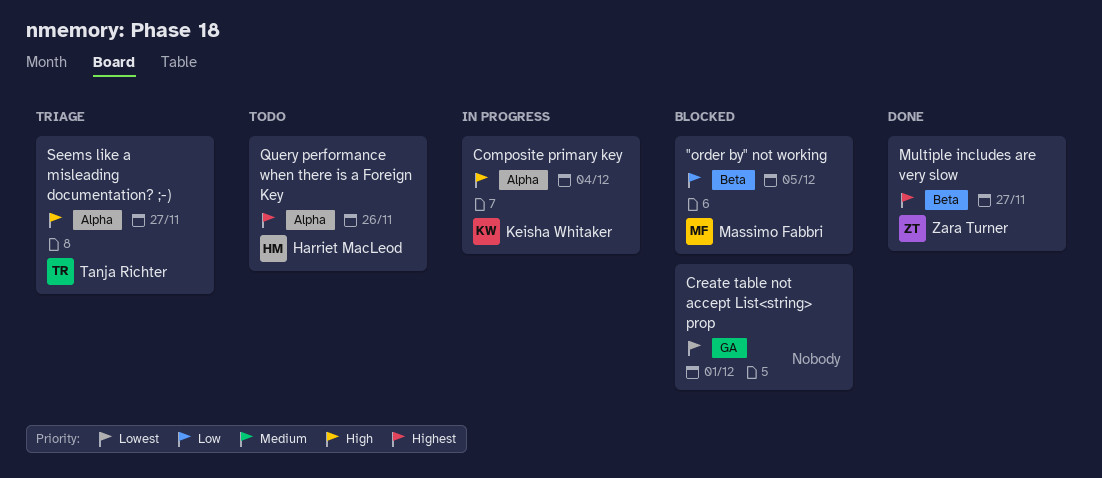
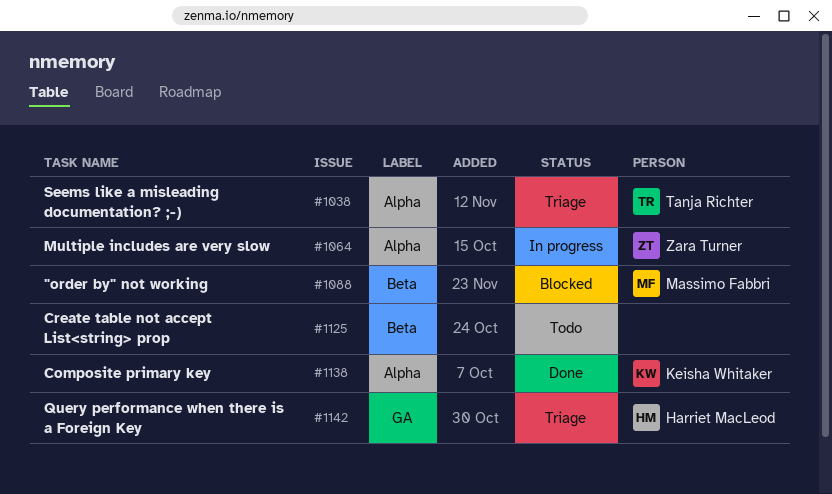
Composite primary key, status: In progress -> Done
Create table not accept List<string> prop, status: Blocked -> Todo
Create table not accept List<string> prop, label: GA -> Beta
Multiple includes are very slow, status: Done -> In progress
Multiple includes are very slow, label: Beta -> Alpha
Query performance when there is a Foreign Key, status: Todo -> Triage
Query performance when there is a Foreign Key, label: Alpha -> GA

